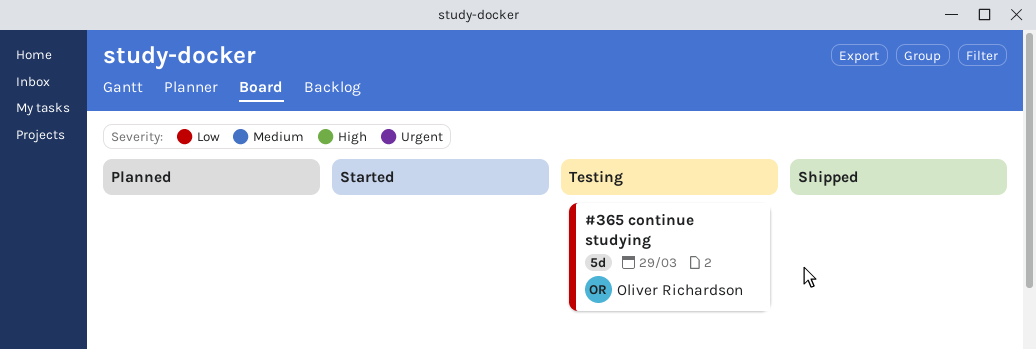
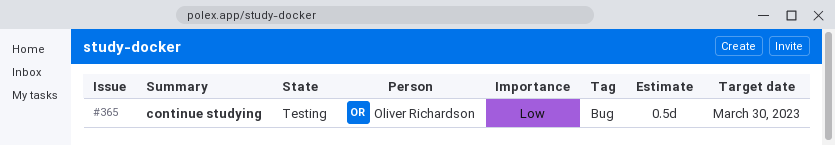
#365, estimate: 5d -> 0.5d
#365, due: Mar 29 -> Mar 30

